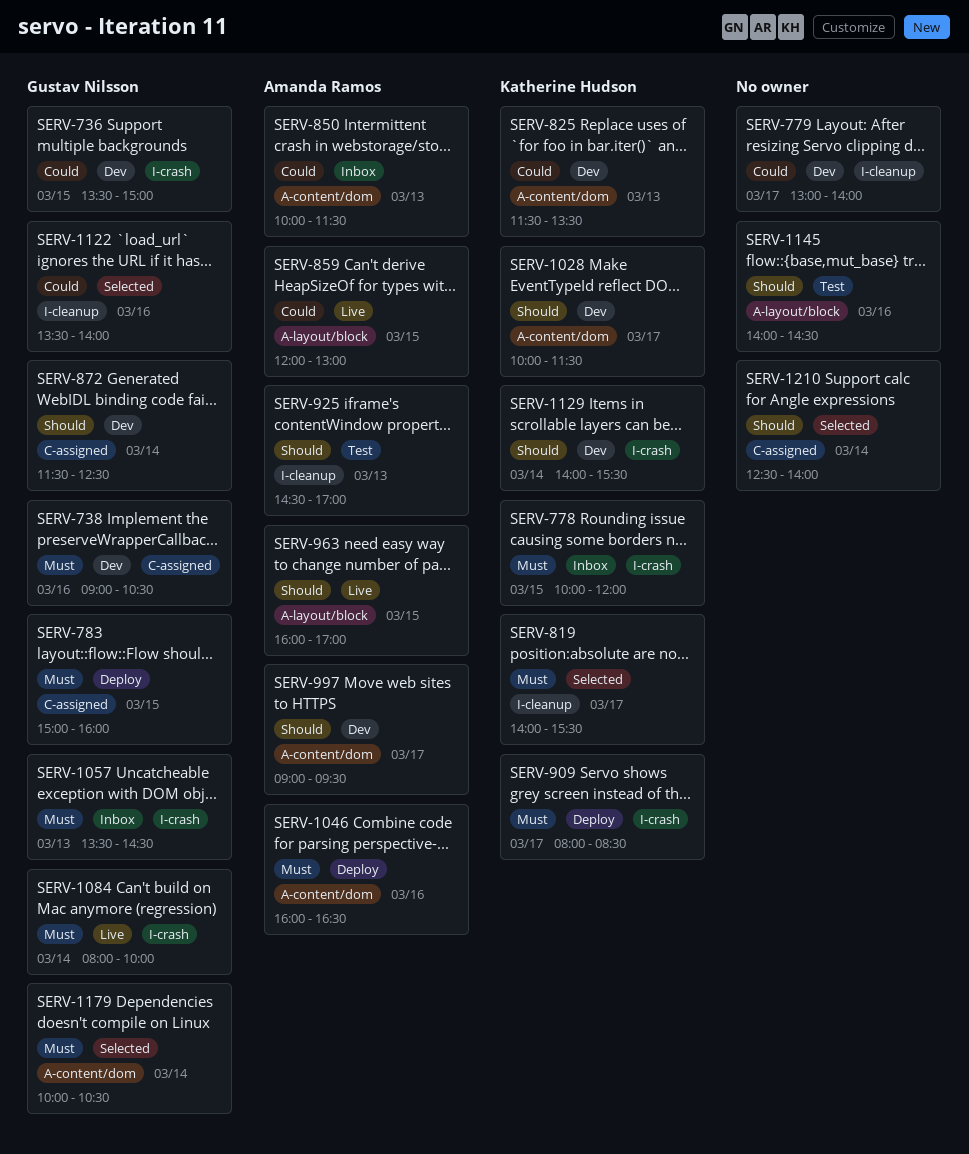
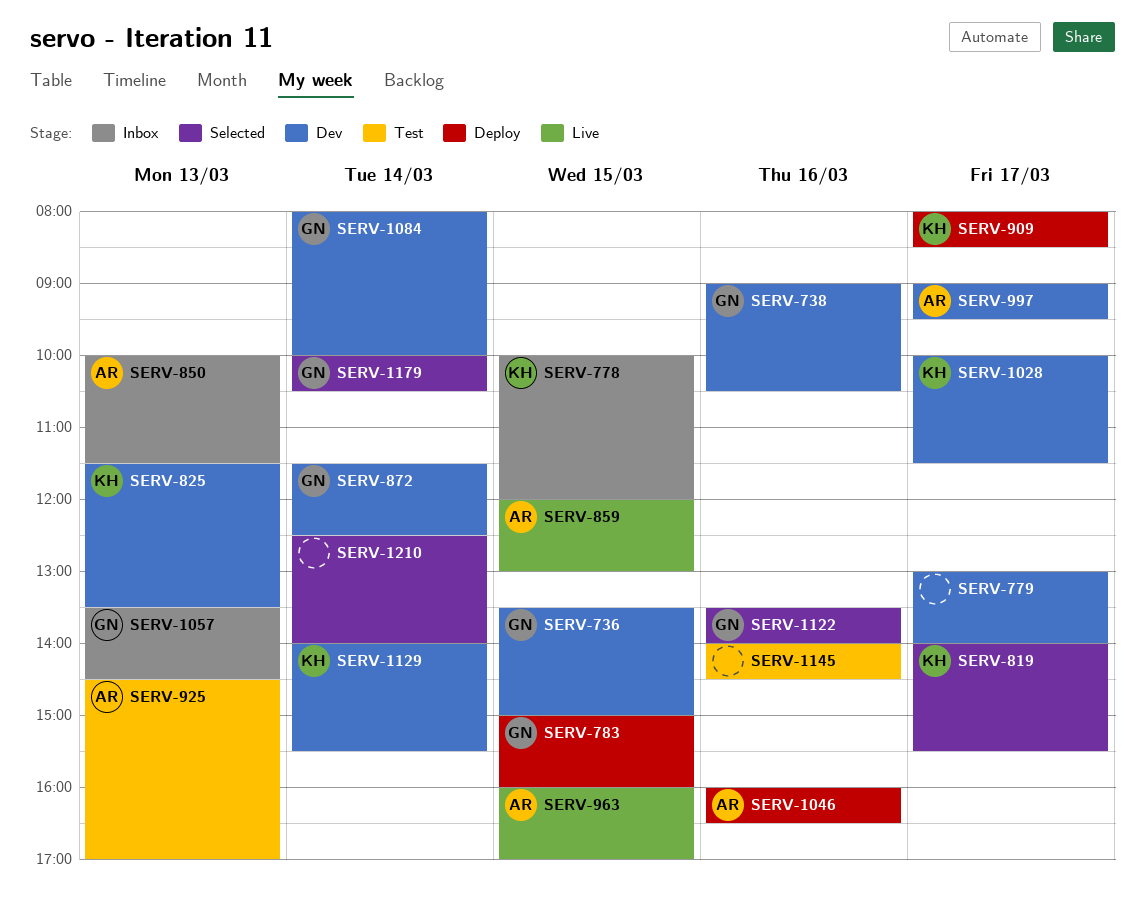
SERV-1084, status: Live -> Dev

